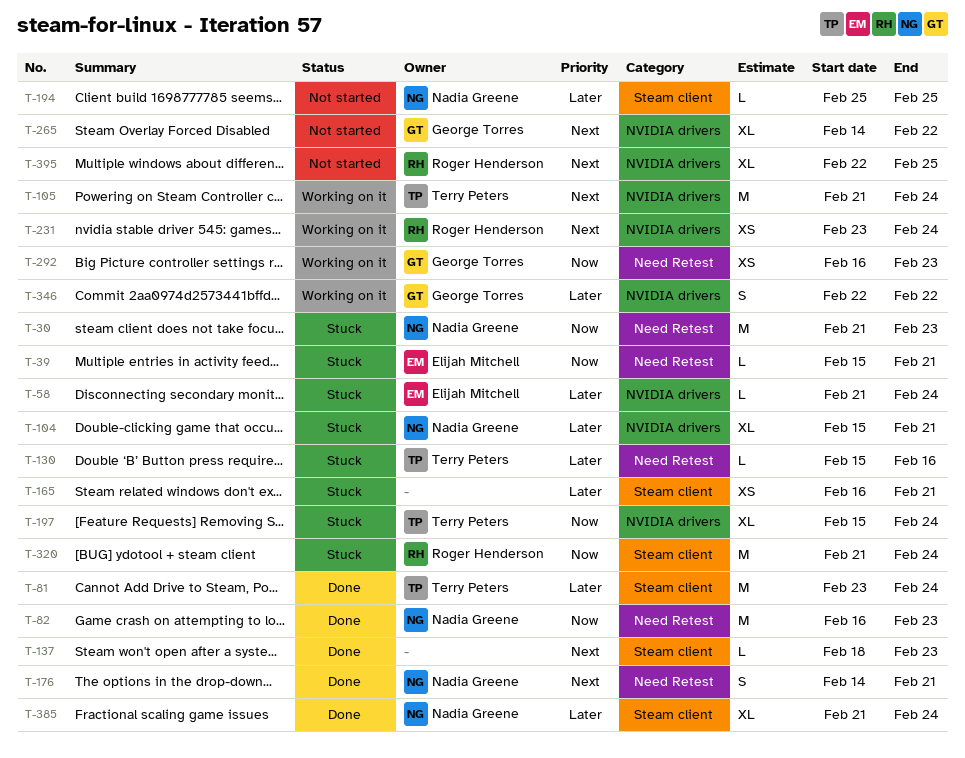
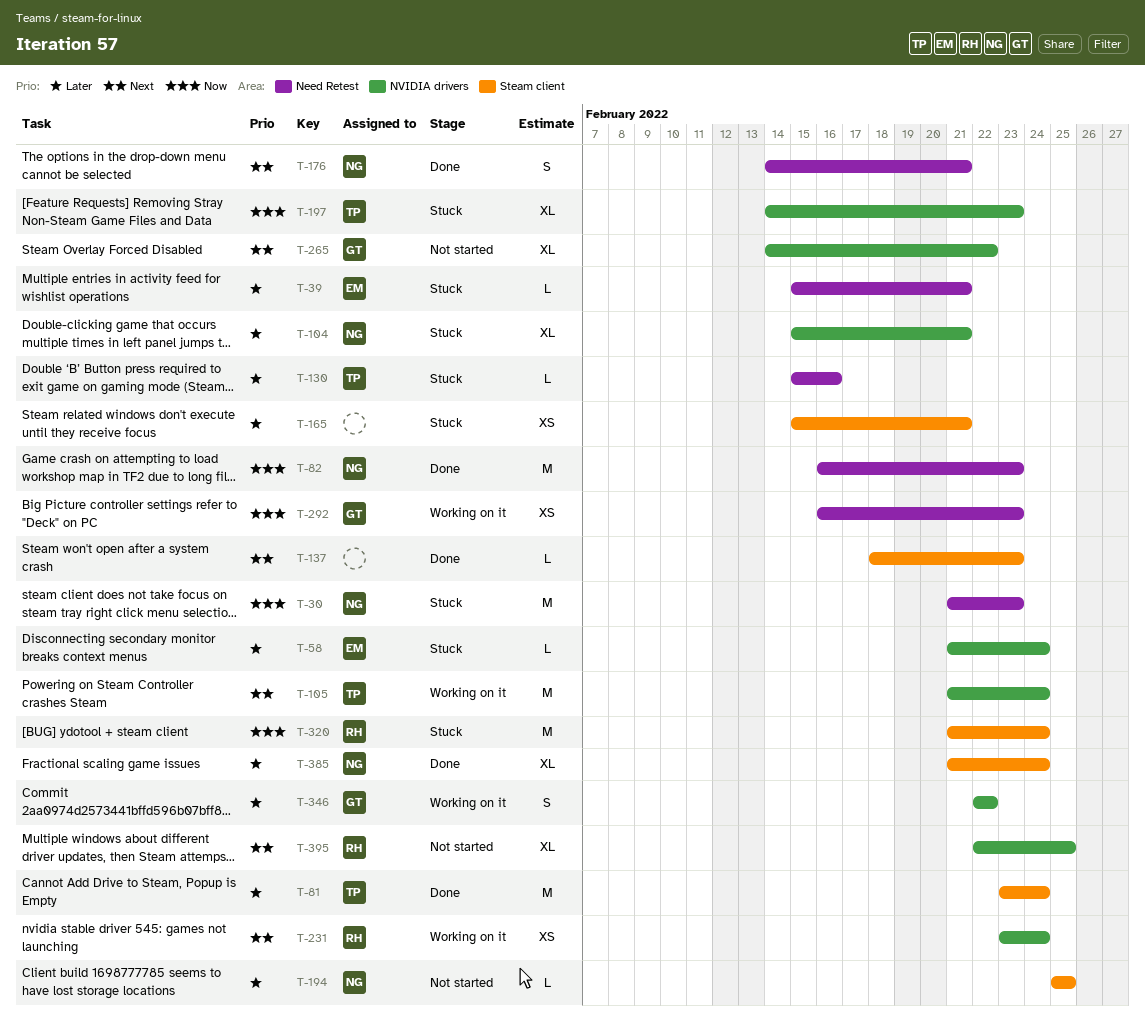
T-39, priority: Now -> Later
T-165, start: Feb 16 -> Feb 15
T-197, start: Feb 15 -> Feb 14
T-197, due: Feb 24 -> Feb 23

